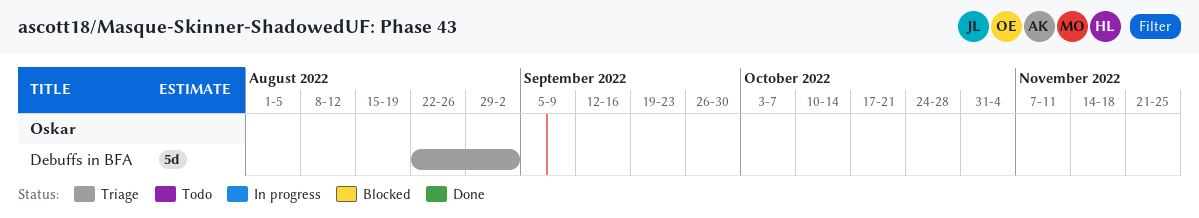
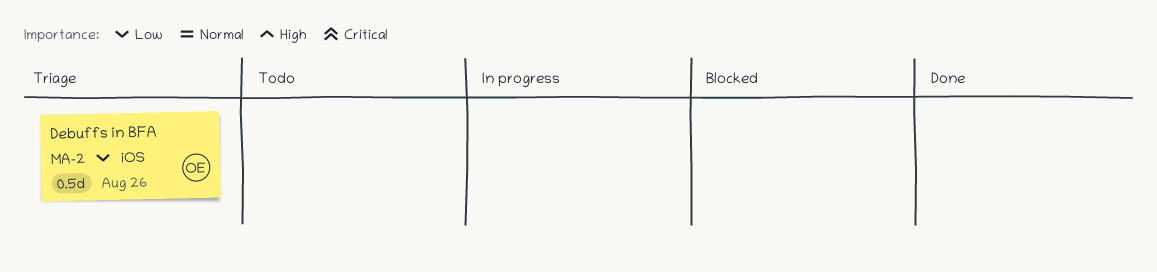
Debuffs in BFA, estimate: 5d -> 0.5d
Debuffs in BFA, due: Sep 2 -> Aug 26

